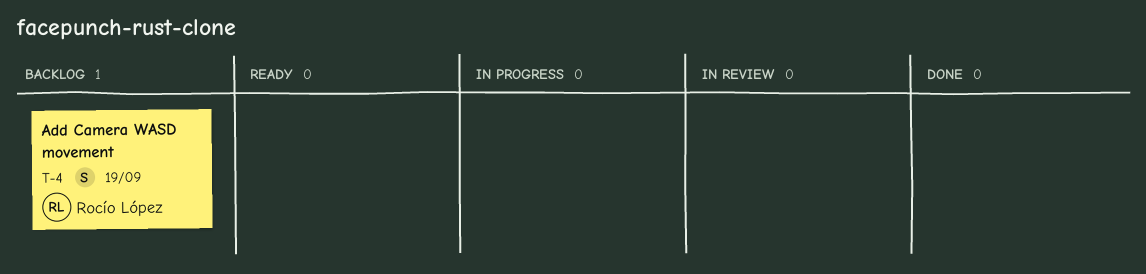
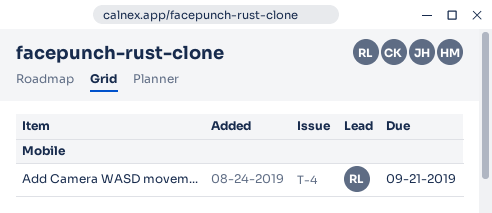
T-4, due: Sep 19 -> Sep 21

